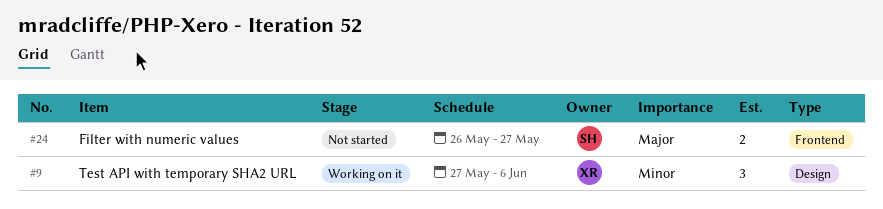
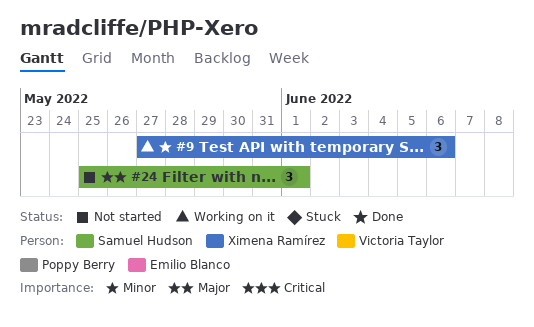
#24, estimate: 2 -> 3
#24, start: May 26 -> May 25
#24, due: May 27 -> Jun 1

